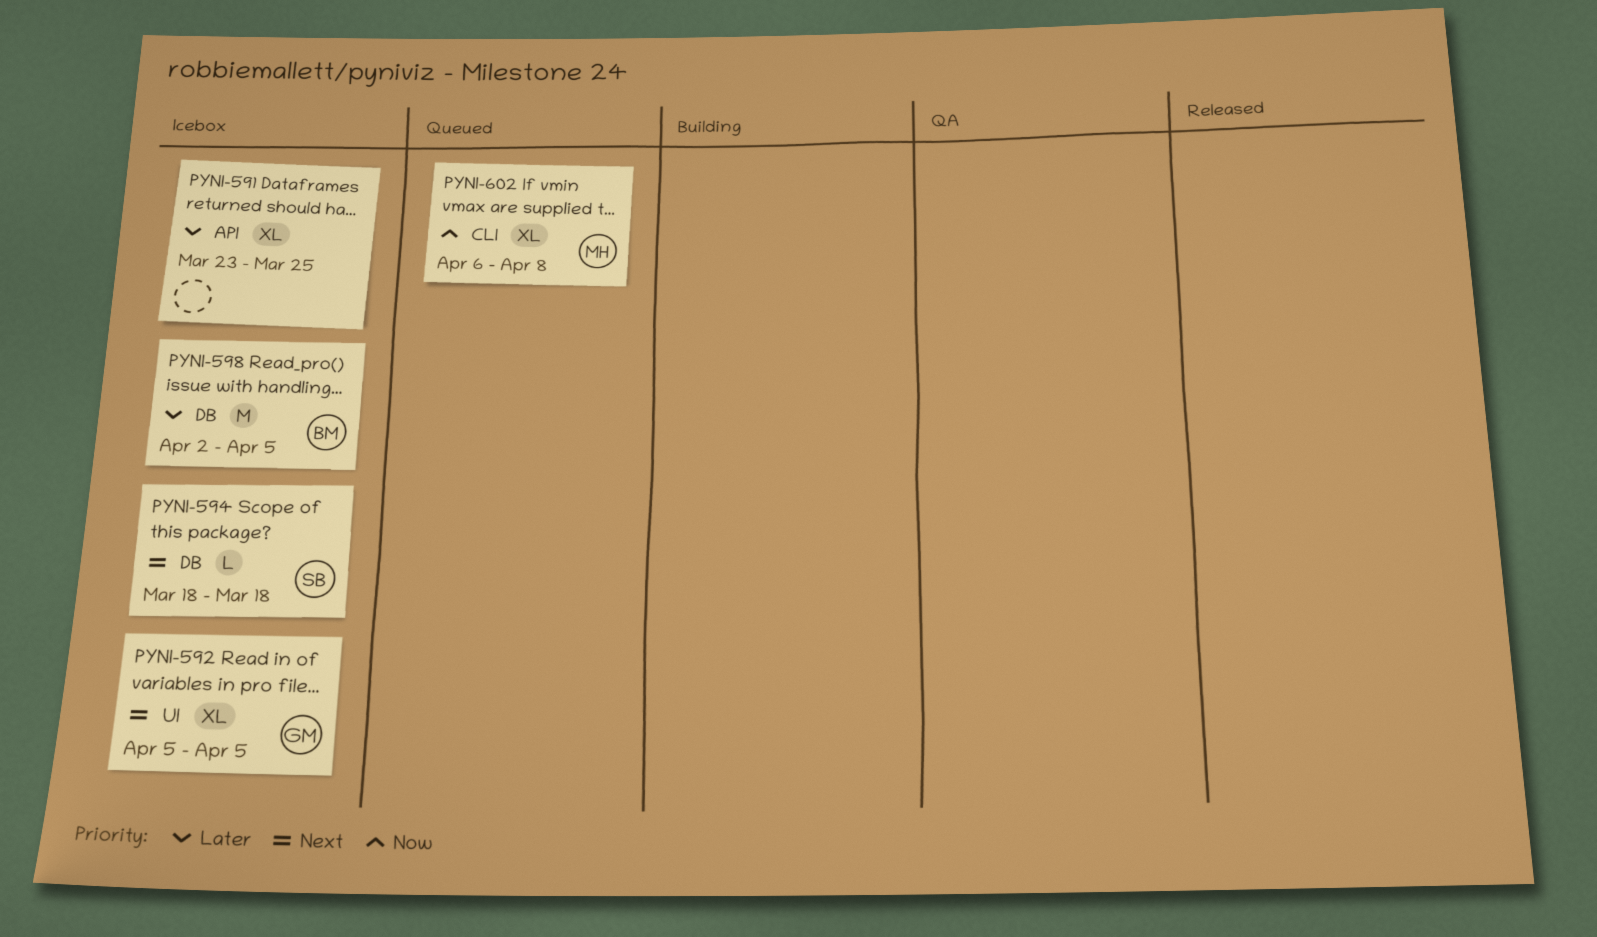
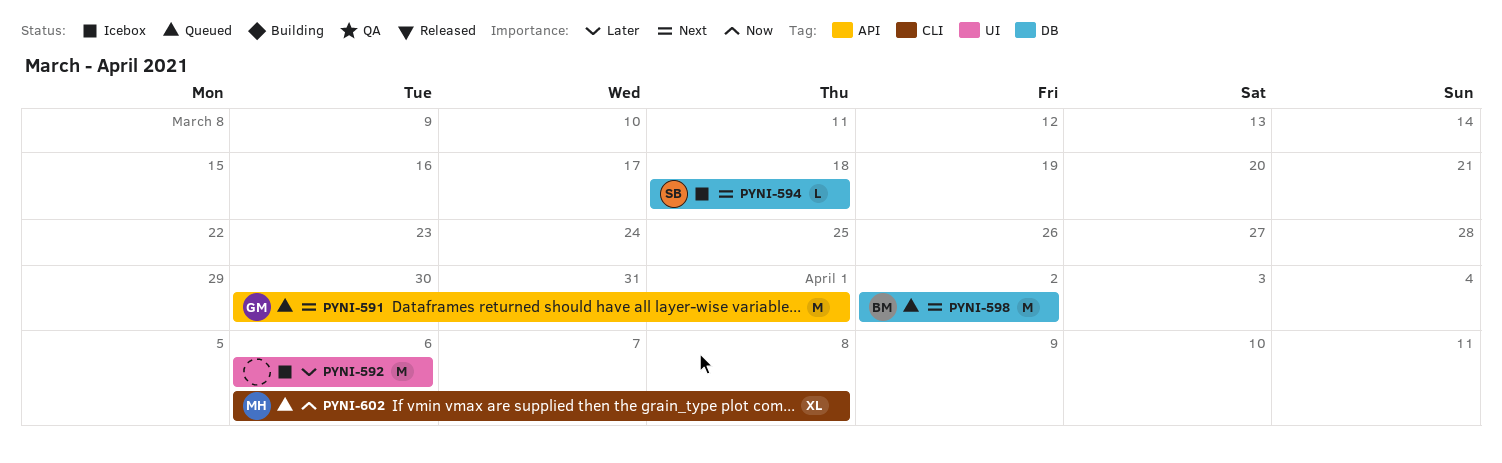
PYNI-591, status: Icebox -> Queued
PYNI-591, owner: none -> GM
PYNI-591, priority: Later -> Next
PYNI-591, estimate: XL -> M
PYNI-591, start: Mar 23 -> Mar 30
PYNI-591, due: Mar 25 -> Apr 1
PYNI-592, owner: GM -> none
PYNI-592, priority: Next -> Later
PYNI-592, estimate: XL -> M
PYNI-592, start: Apr 5 -> Apr 6
PYNI-592, due: Apr 5 -> Apr 6
PYNI-598, status: Icebox -> Queued
PYNI-598, priority: Later -> Next
PYNI-598, due: Apr 5 -> Apr 2

